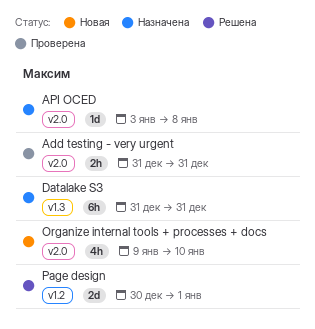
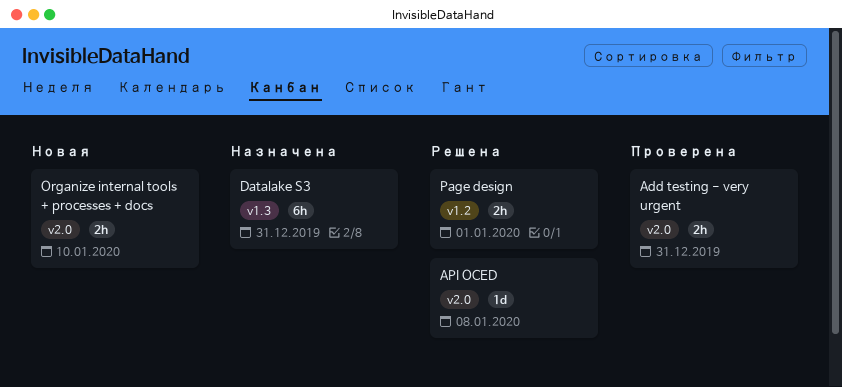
API OCED, status: Назначена -> Решена
Organize internal tools + processes + docs, estimate: 4h -> 2h
Page design, estimate: 2d -> 2h

